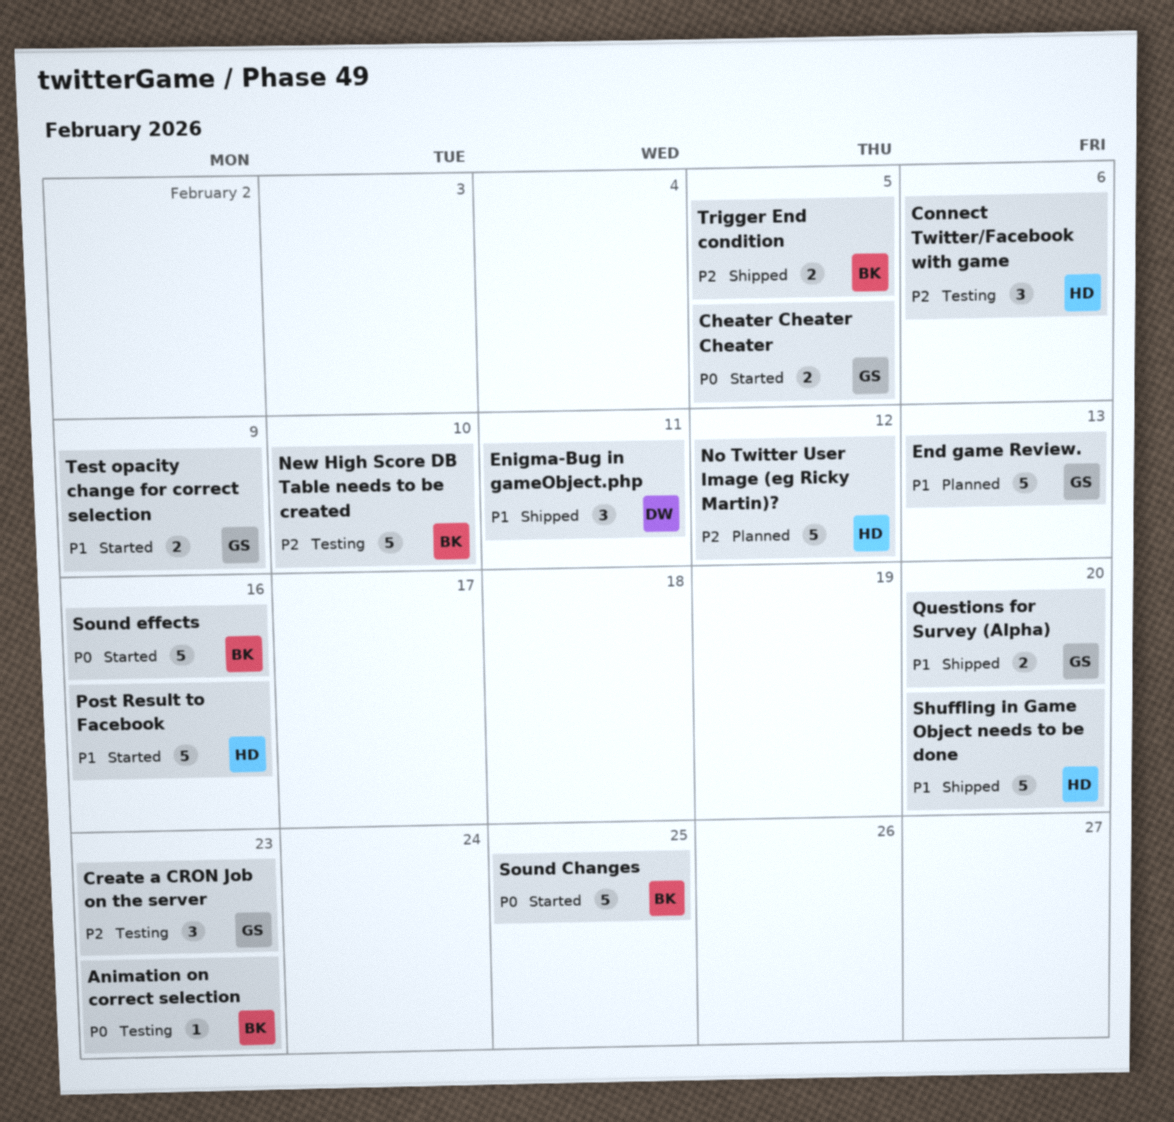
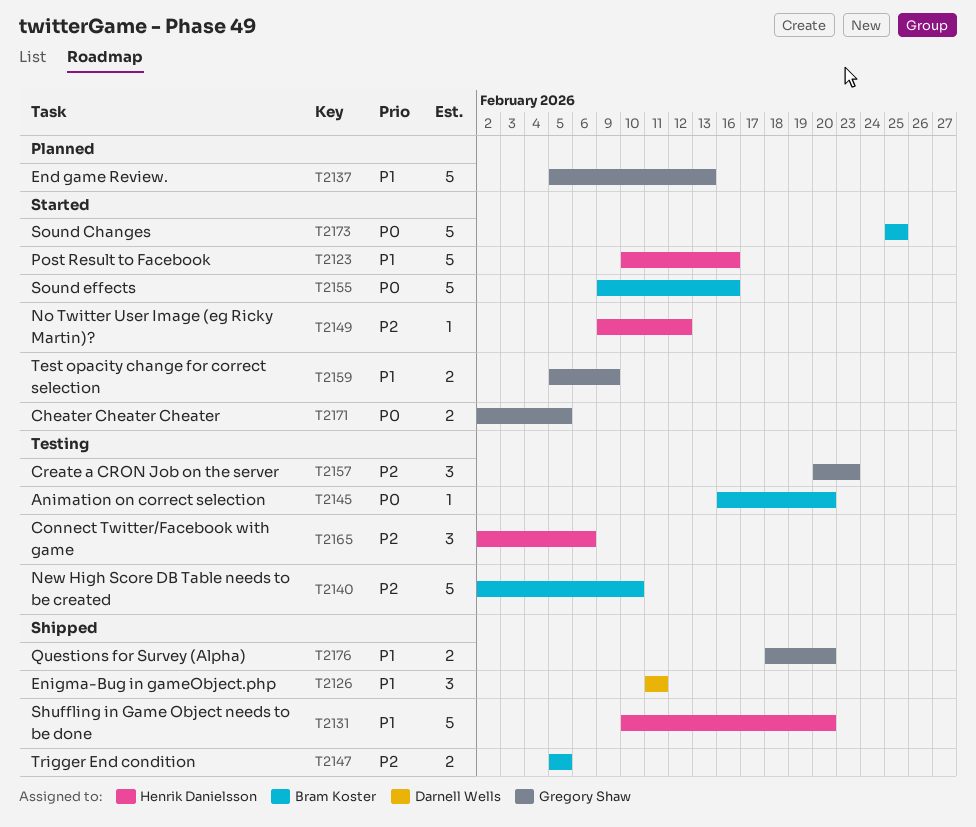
Animation on correct selection, due: Feb 23 -> Feb 20
No Twitter User Image (eg Ricky Martin)?, status: Planned -> Started
No Twitter User Image (eg Ricky Martin)?, estimate: 5 -> 1

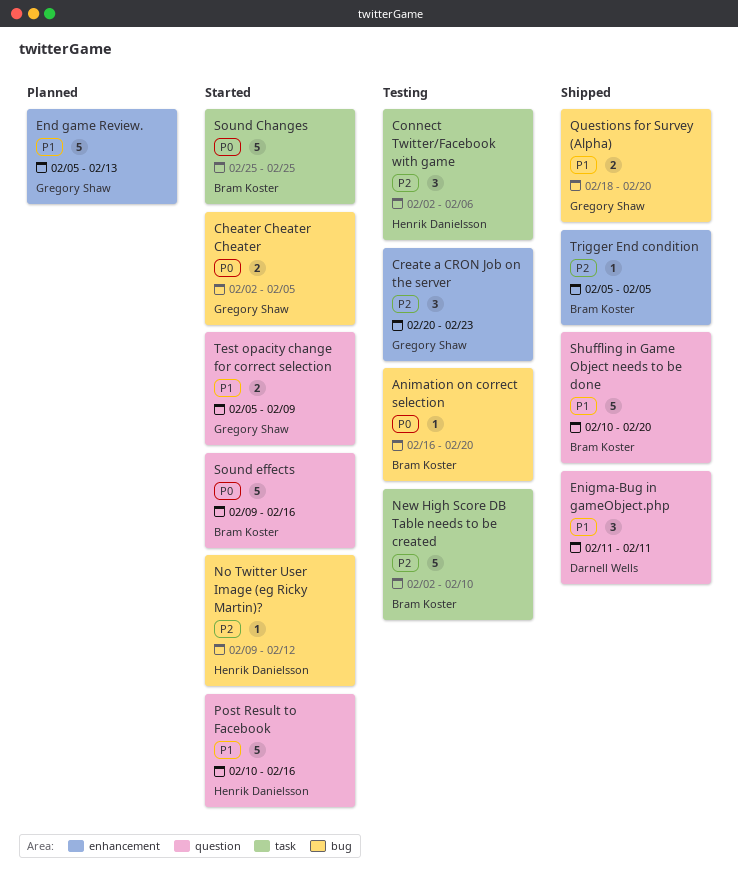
Shuffling in Game Object needs to be done, owner: Henrik Danielsson -> Bram Koster
Trigger End condition, estimate: 2 -> 1

